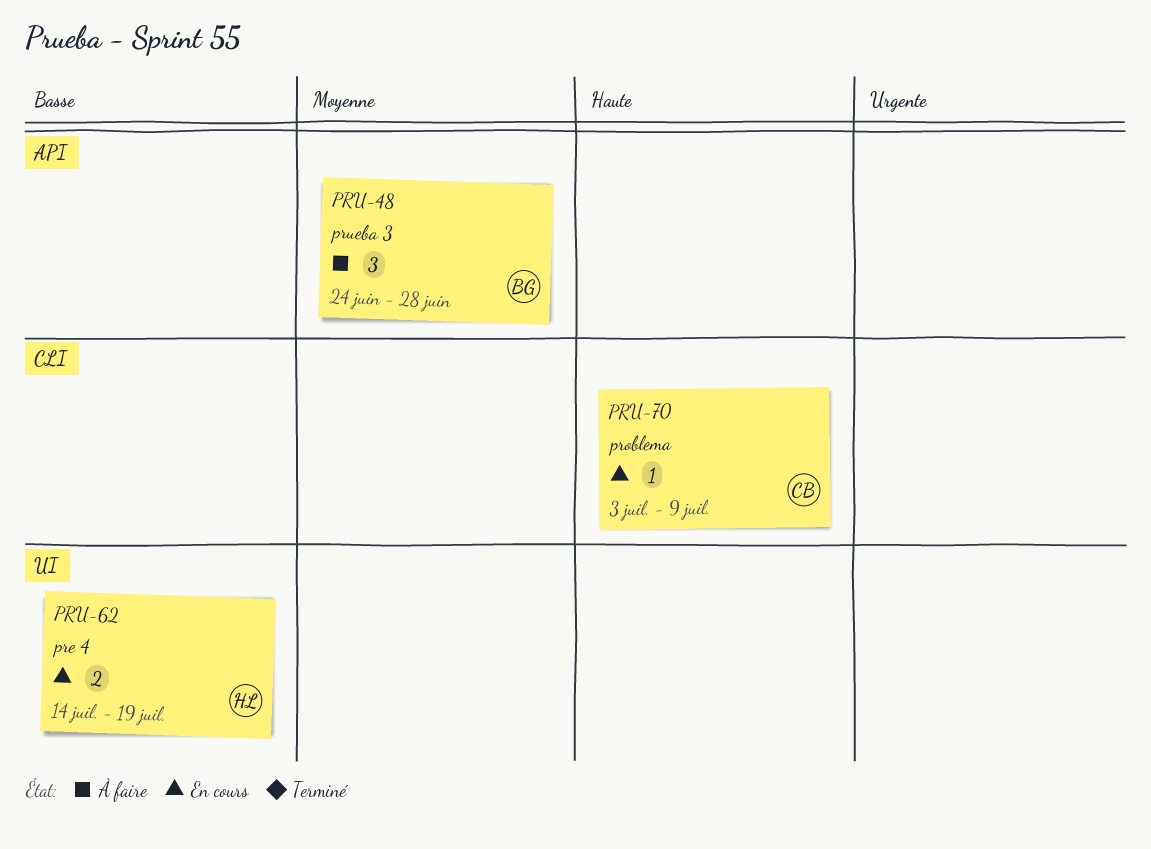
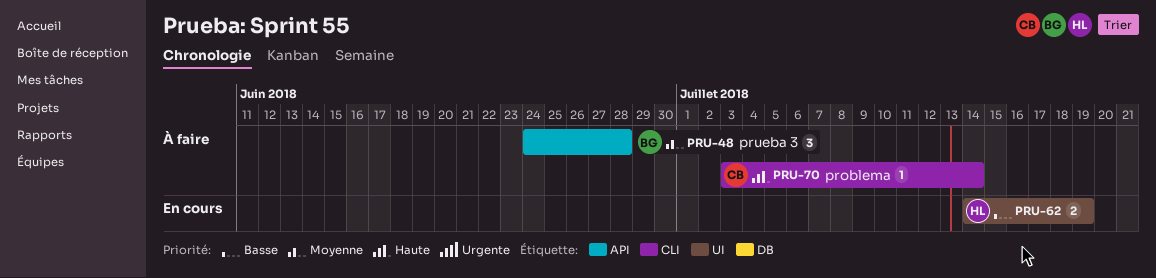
PRU-70, status: En cours -> À faire
PRU-70, due: Jul 9 -> Jul 14

